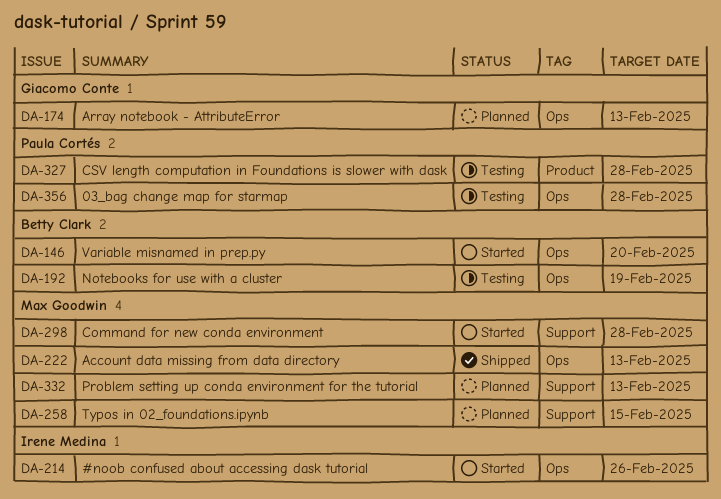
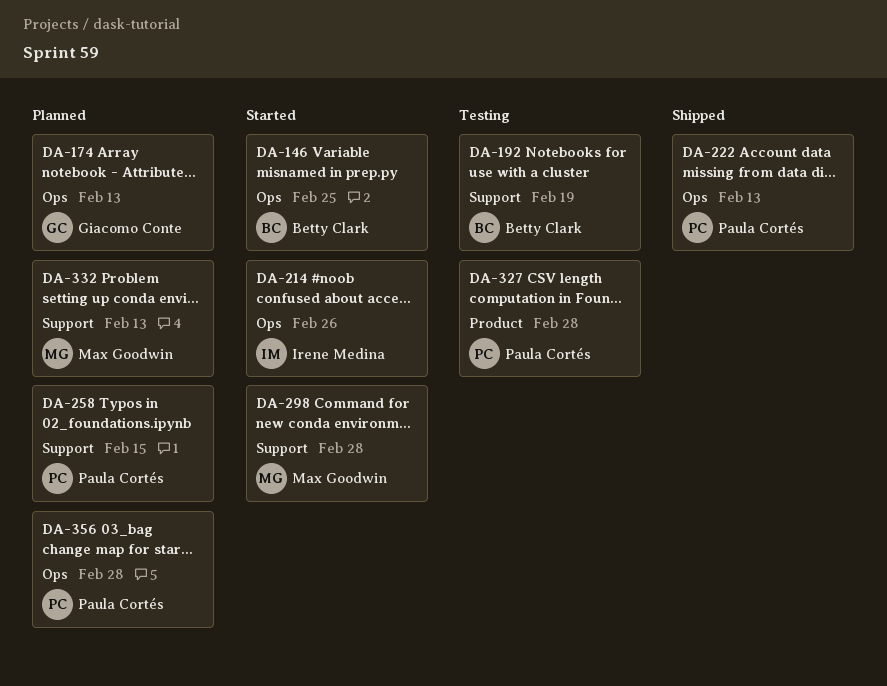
DA-146, due: Feb 20 -> Feb 25
DA-192, label: Ops -> Support
DA-222, owner: Max Goodwin -> Paula Cortés
DA-258, owner: Max Goodwin -> Paula Cortés
DA-356, status: Testing -> Planned

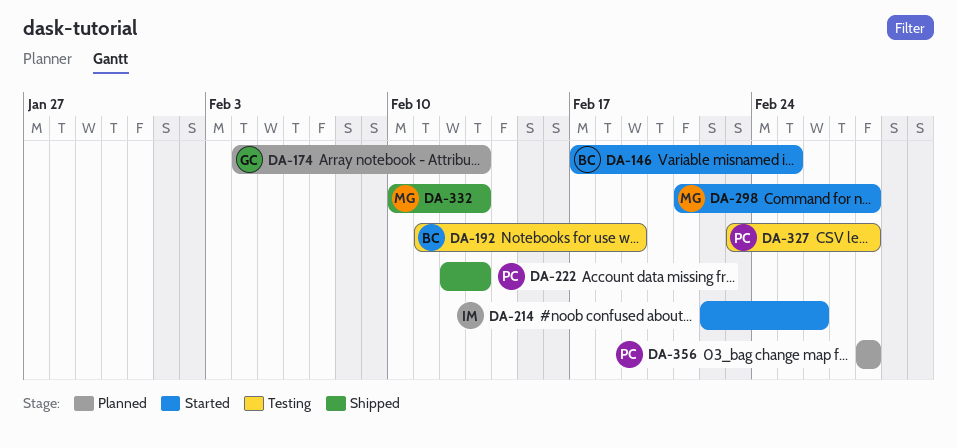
DA-258: present -> none
DA-332, status: Planned -> Shipped

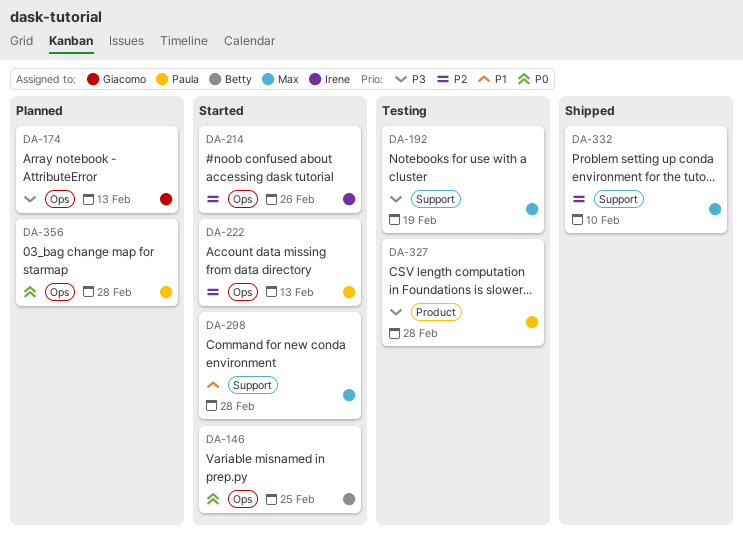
DA-192, owner: Betty -> Max
DA-222, status: Shipped -> Started
DA-332, due: Feb 13 -> Feb 10

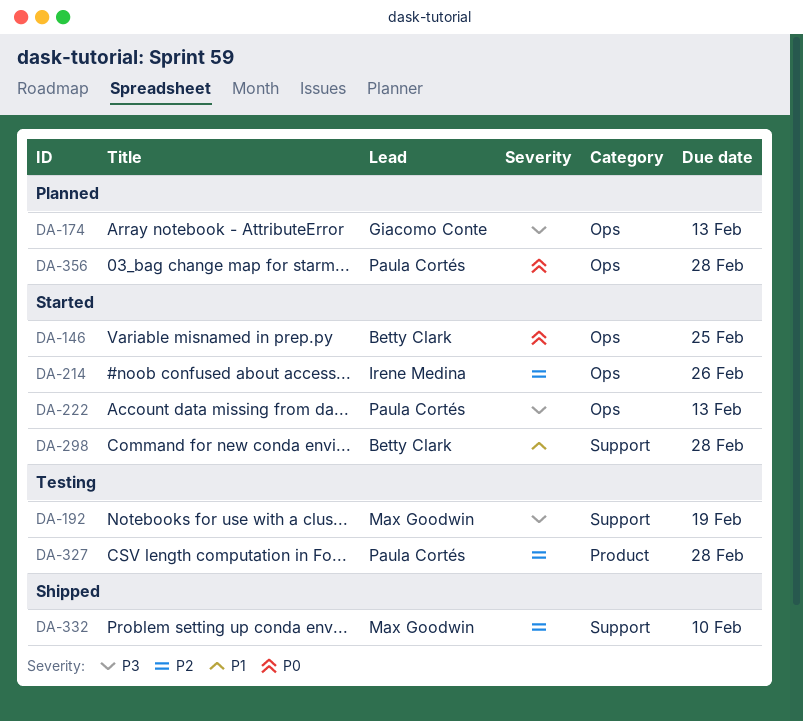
DA-222, priority: P2 -> P3
DA-298, owner: Max Goodwin -> Betty Clark
DA-327, priority: P3 -> P2

